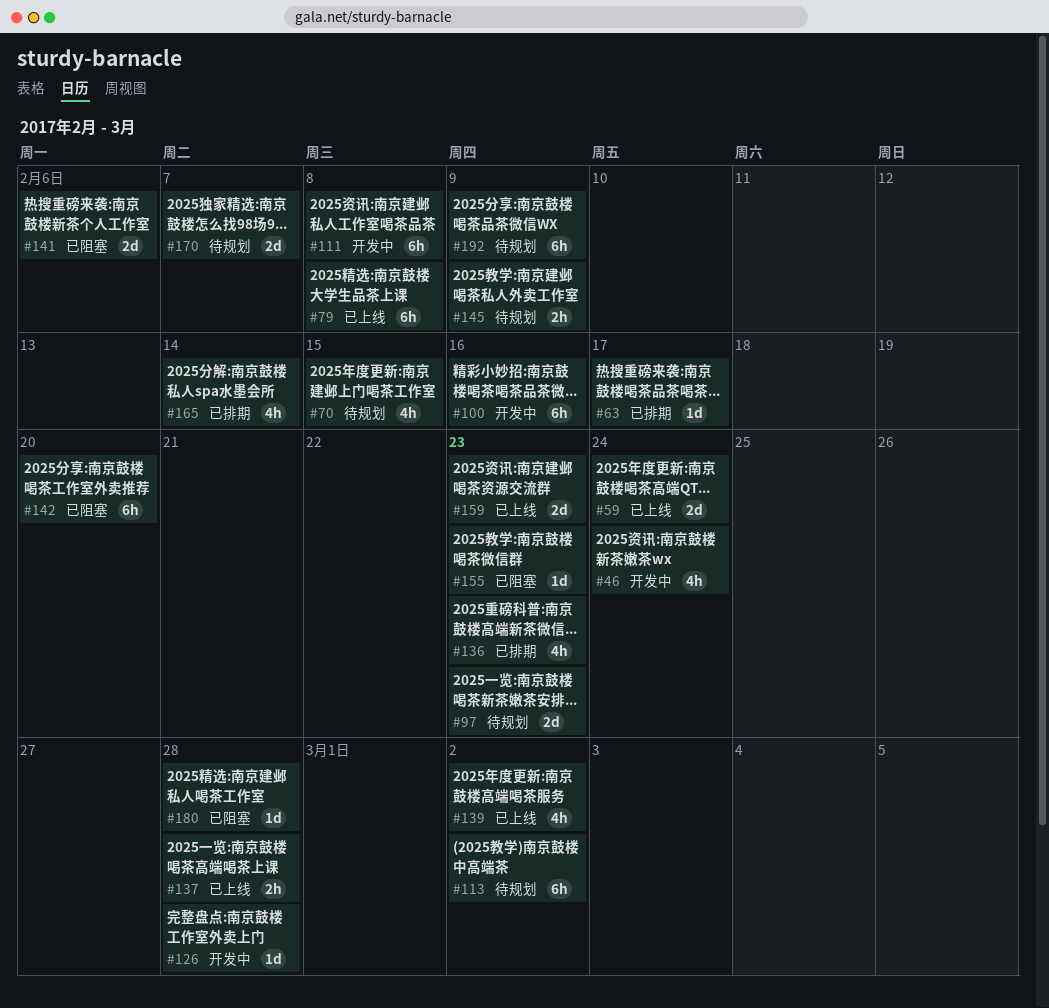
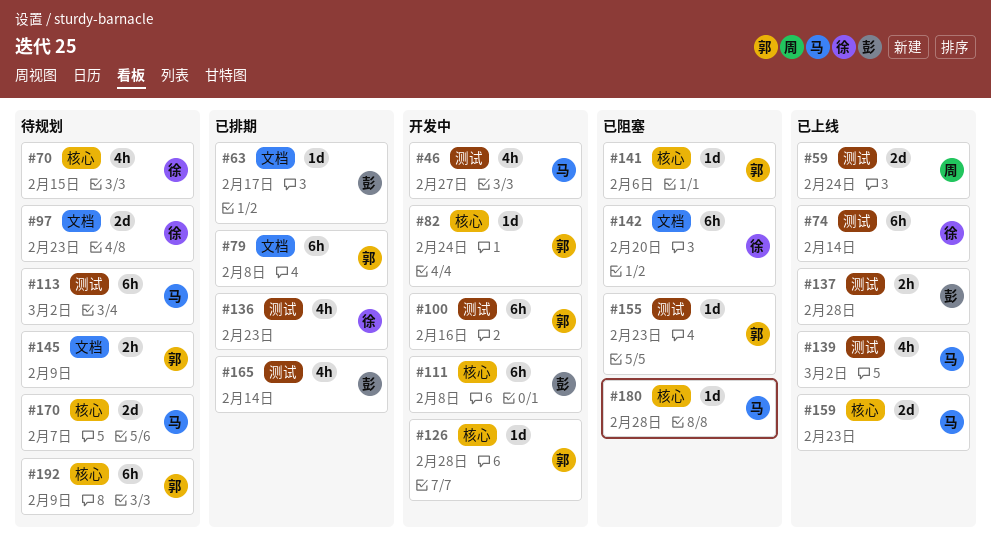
#46, due: Feb 24 -> Feb 27
#74: none -> present
#79, status: 已上线 -> 已排期
#82: none -> present
#141, estimate: 2d -> 1d

